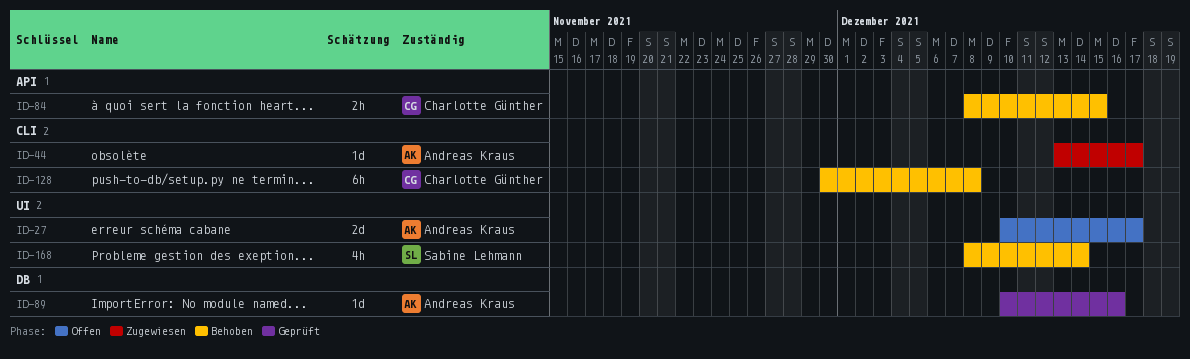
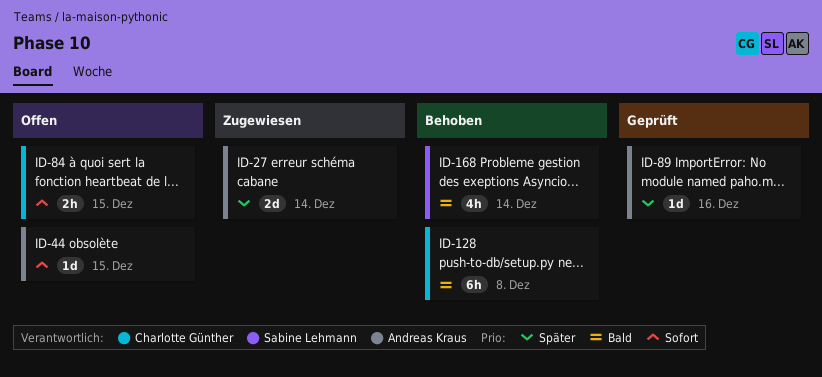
ID-27, status: Offen -> Zugewiesen
ID-27, due: Dec 17 -> Dec 14
ID-44, status: Zugewiesen -> Offen
ID-44, due: Dec 17 -> Dec 15
ID-84, status: Behoben -> Offen

